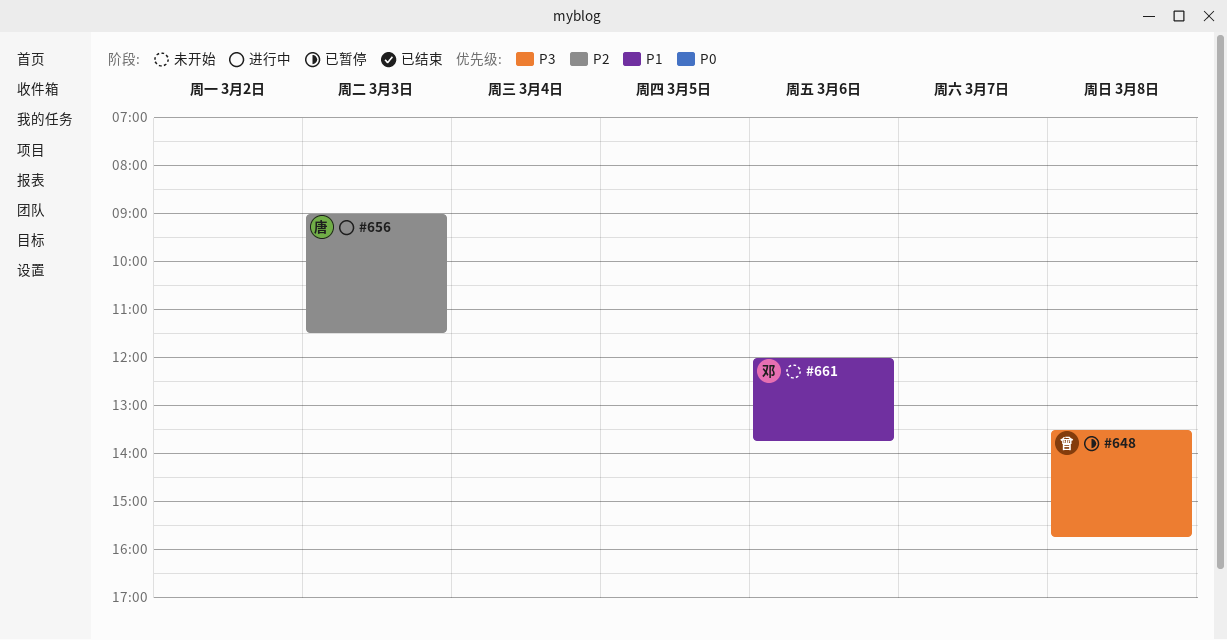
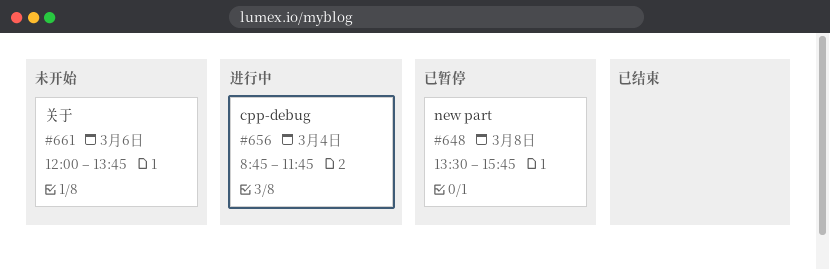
#656, day: Mar 3 -> Mar 4
#656, begins: 09:00 -> 08:45
#656, ends: 11:30 -> 11:45

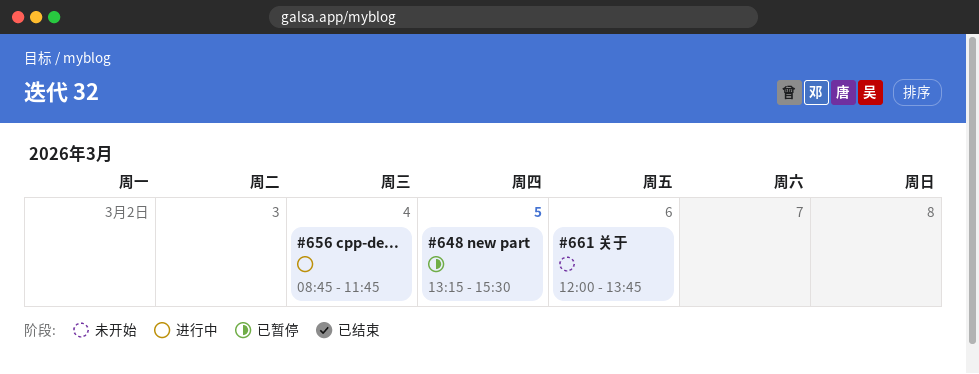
#648, day: Mar 8 -> Mar 5
#648, begins: 13:30 -> 13:15
#648, ends: 15:45 -> 15:30

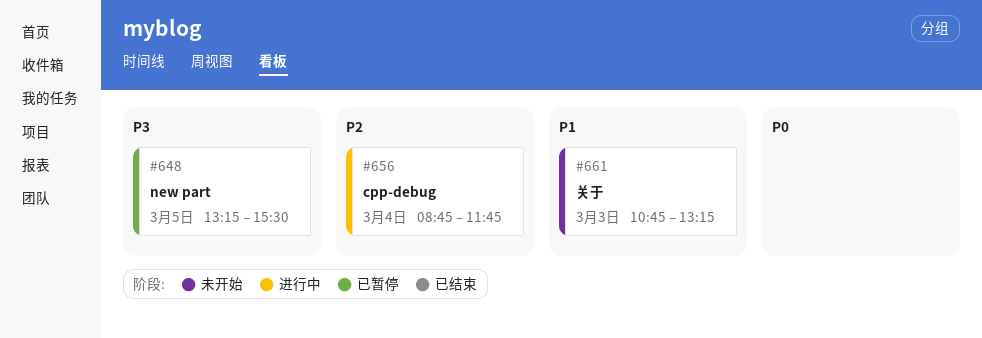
#661, day: Mar 6 -> Mar 3
#661, begins: 12:00 -> 10:45
#661, ends: 13:45 -> 13:15

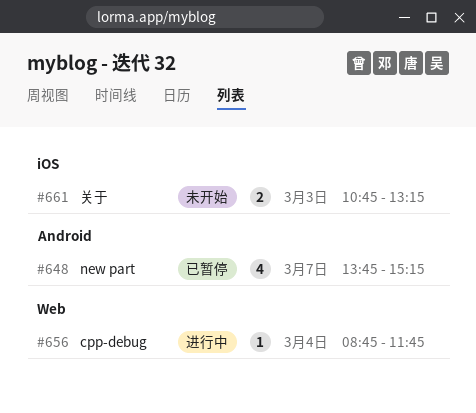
#648, day: Mar 5 -> Mar 7
#648, begins: 13:15 -> 13:45
#648, ends: 15:30 -> 15:15

